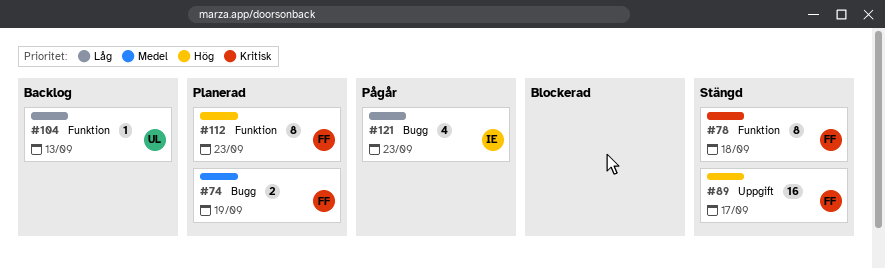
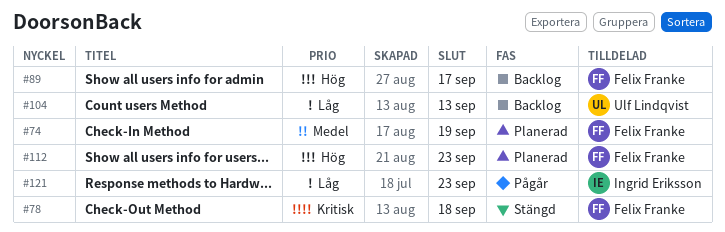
#89, status: Stängd -> Backlog

